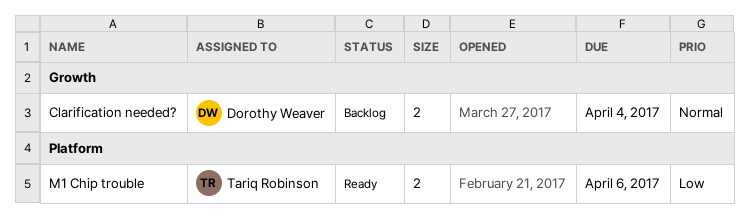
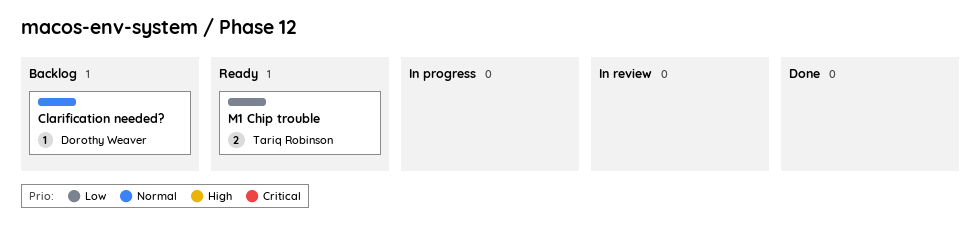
Clarification needed?, estimate: 2 -> 1

